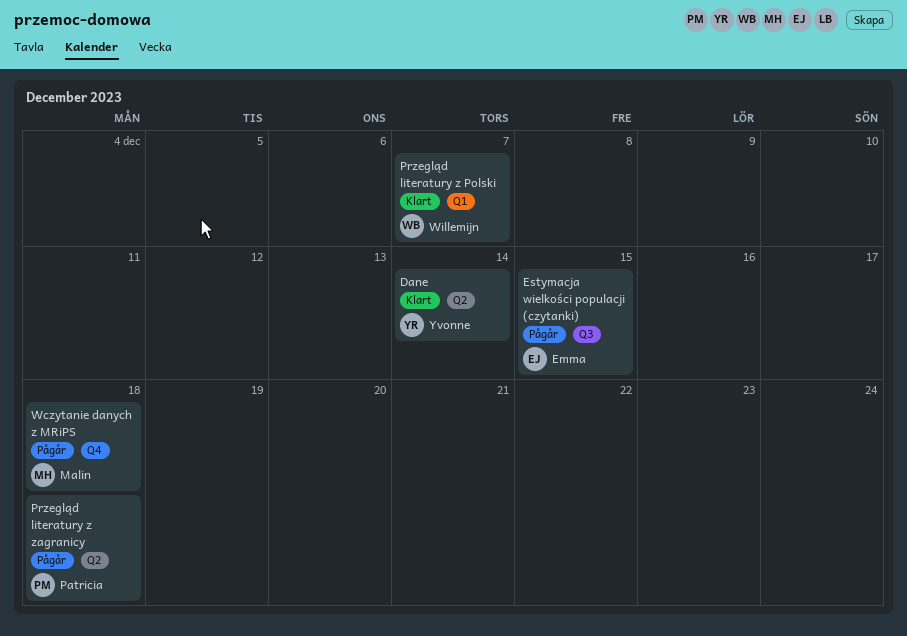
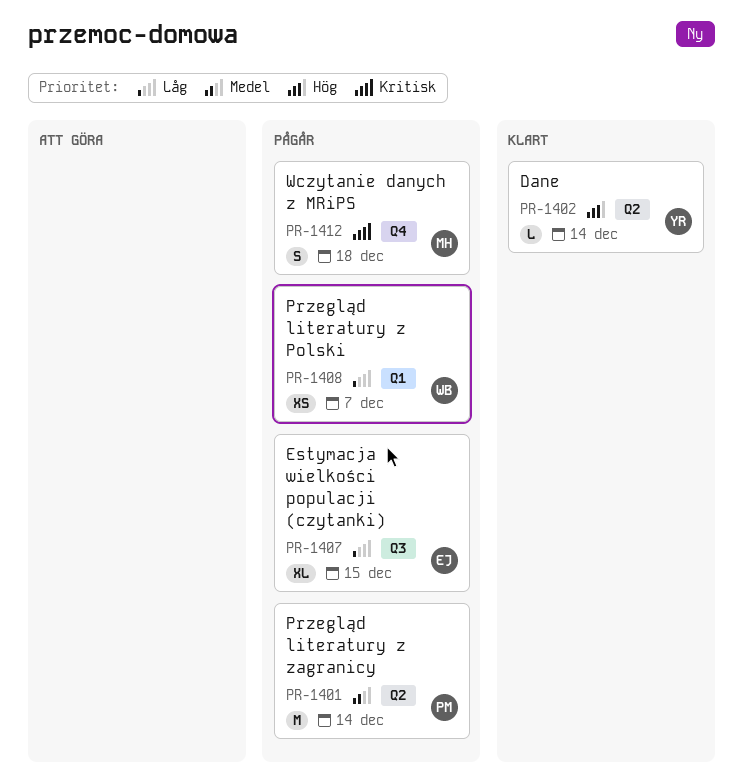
Przegląd literatury z Polski, status: Klart -> Pågår
Przegląd literatury z zagranicy, due: Dec 18 -> Dec 14

